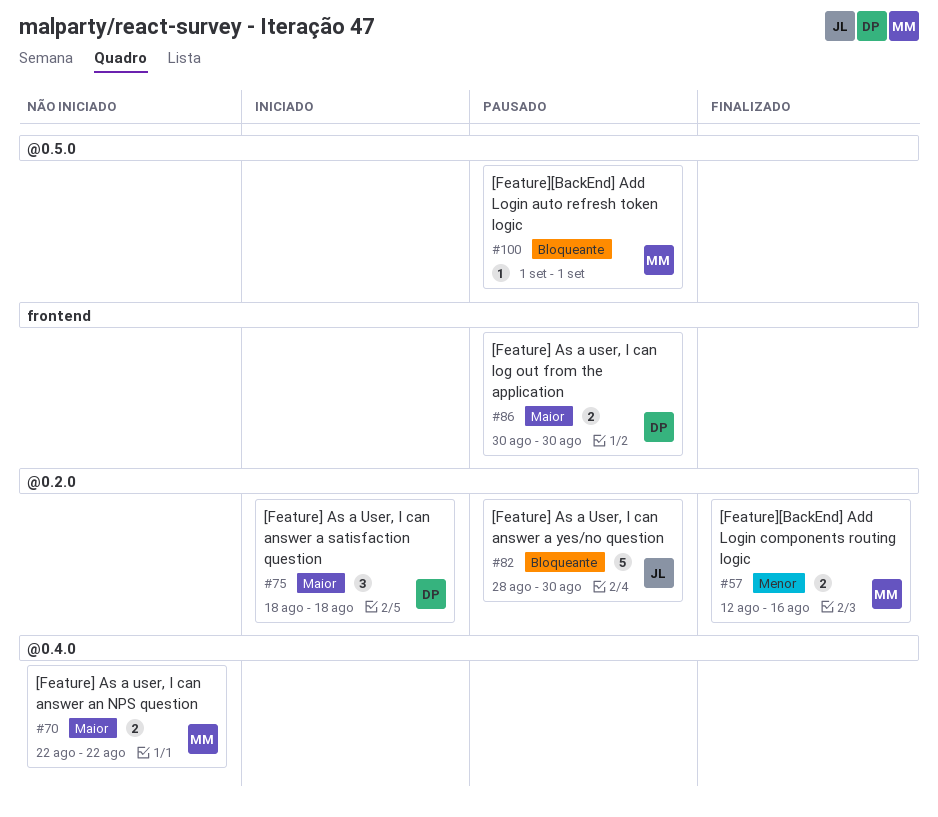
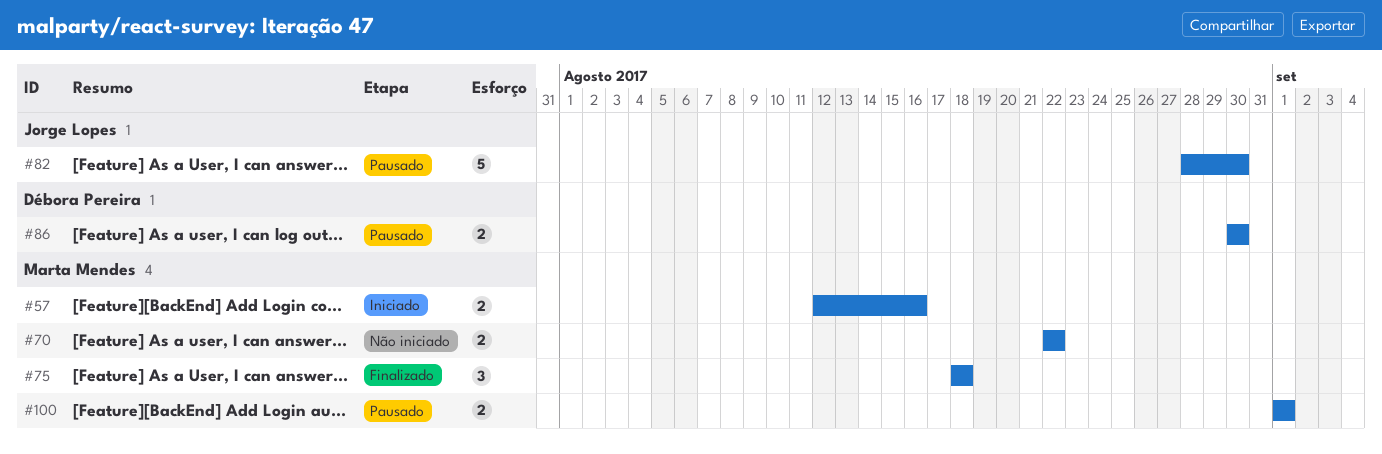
#57, status: Finalizado -> Iniciado
#75, status: Iniciado -> Finalizado
#75, owner: Débora Pereira -> Marta Mendes
#100, estimate: 1 -> 2

